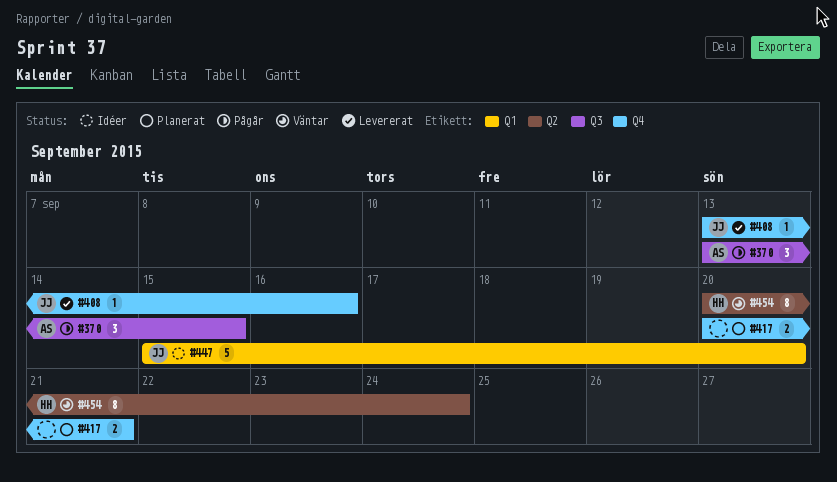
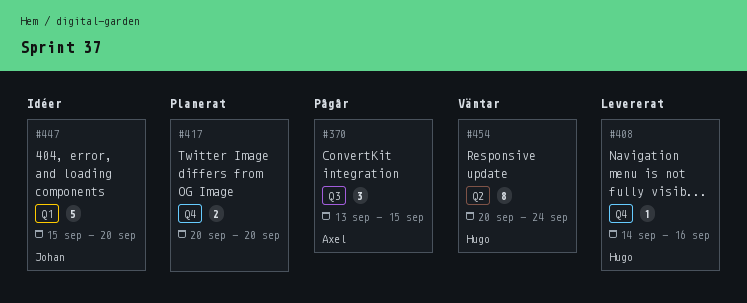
#408, owner: Johan -> Hugo
#408, start: Sep 13 -> Sep 14
#417, due: Sep 21 -> Sep 20

